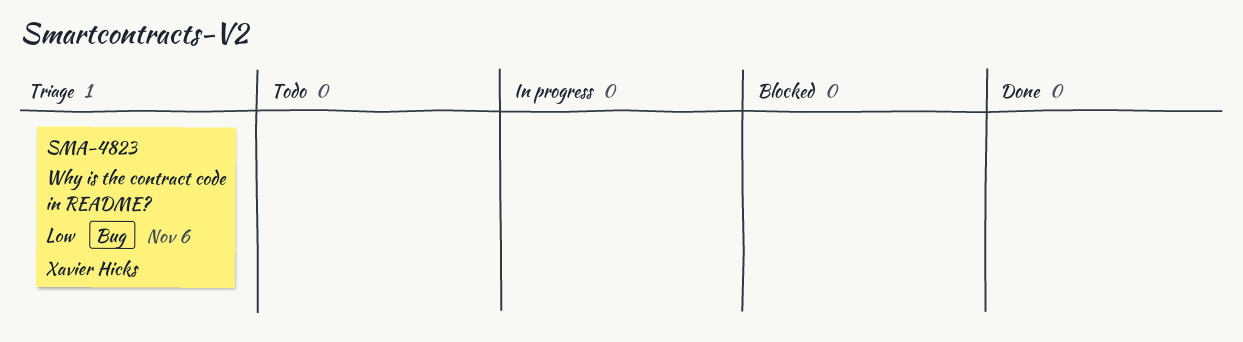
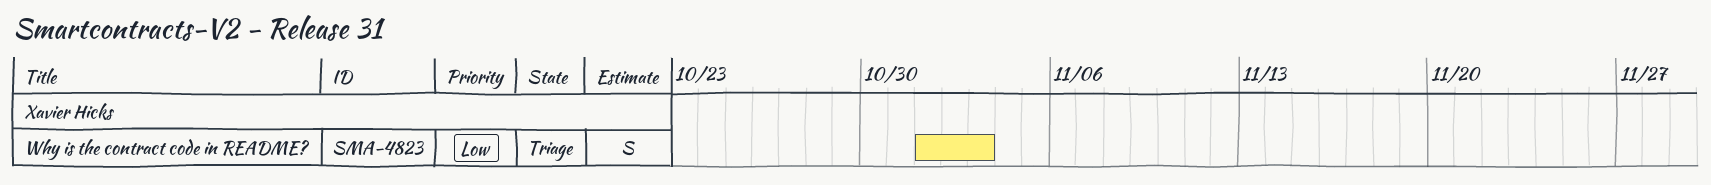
SMA-4823, due: Nov 6 -> Nov 3

